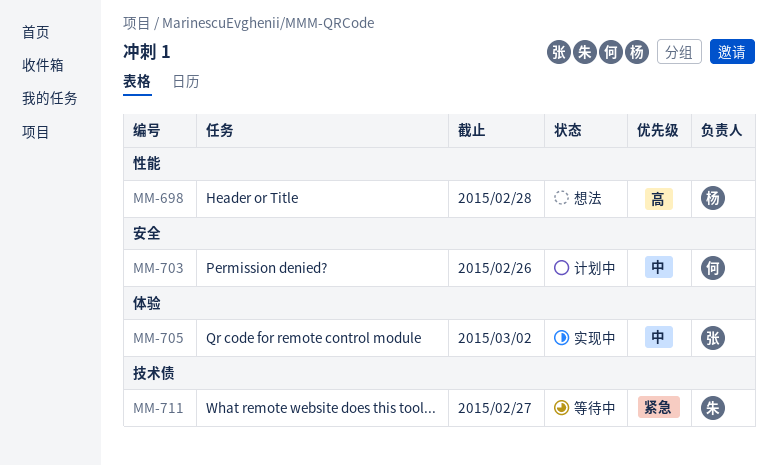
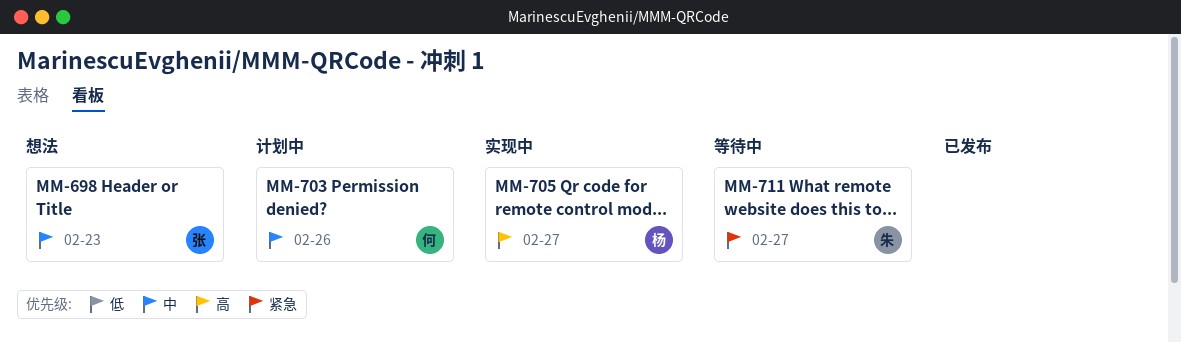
MM-698, owner: 杨 -> 张
MM-698, priority: 高 -> 中
MM-698, due: Feb 28 -> Feb 23
MM-705, owner: 张 -> 杨
MM-705, priority: 中 -> 高
MM-705, due: Mar 2 -> Feb 27

